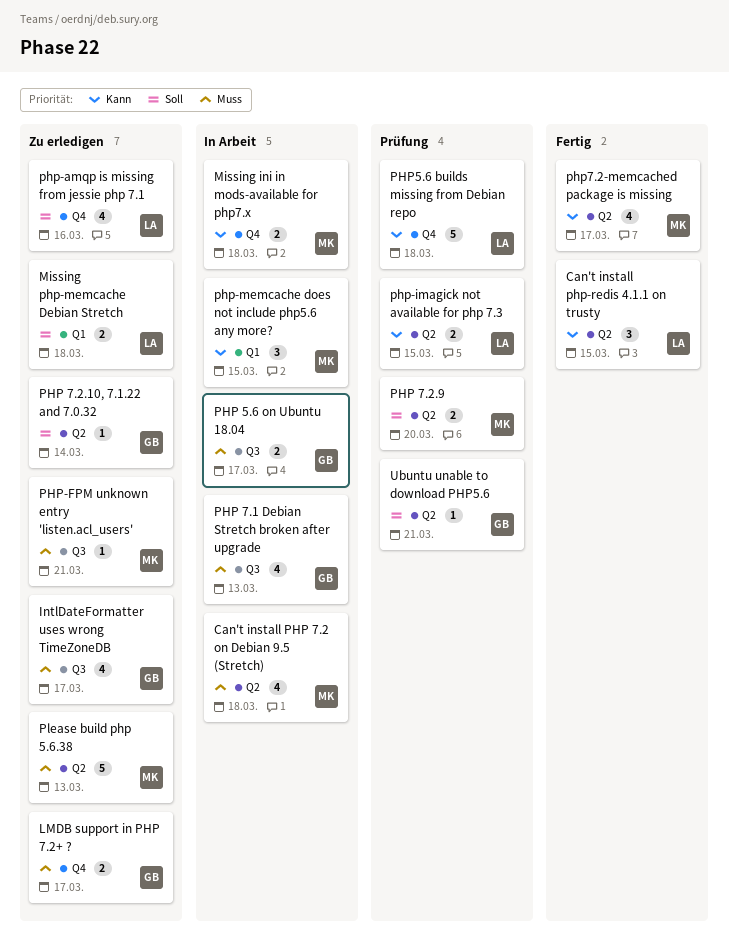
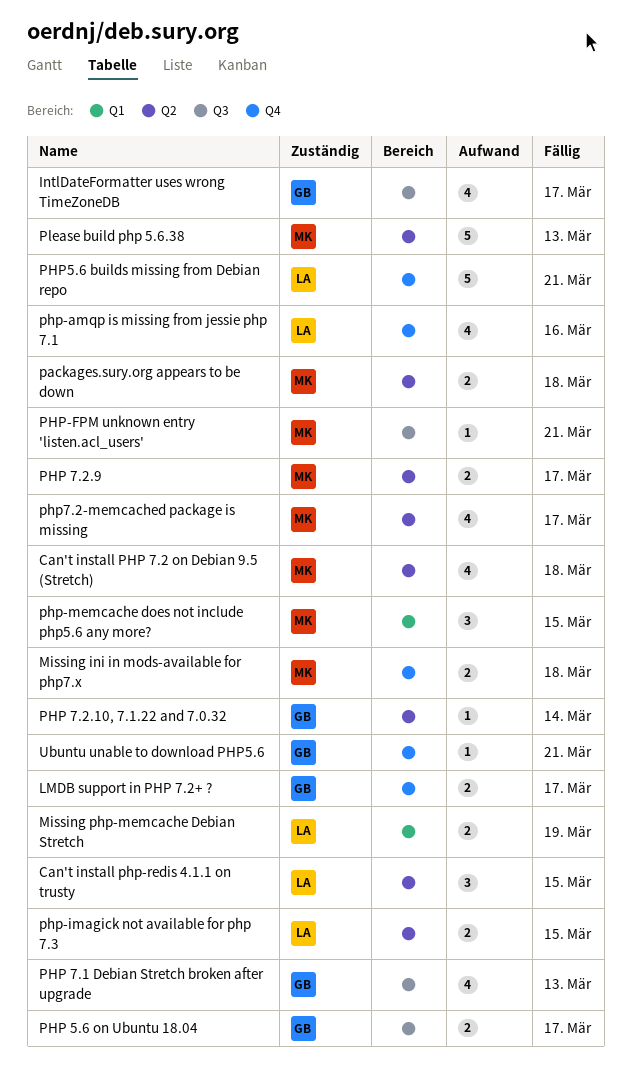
Missing php-memcache Debian Stretch, due: Mar 18 -> Mar 19
packages.sury.org appears to be down: none -> present
PHP 7.2.9, due: Mar 20 -> Mar 17
PHP5.6 builds missing from Debian repo, due: Mar 18 -> Mar 21
Ubuntu unable to download PHP5.6, label: Q2 -> Q4

